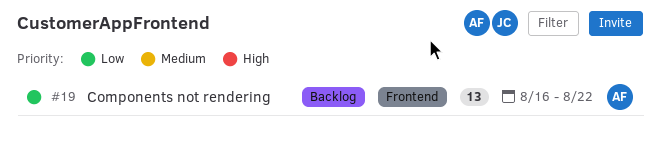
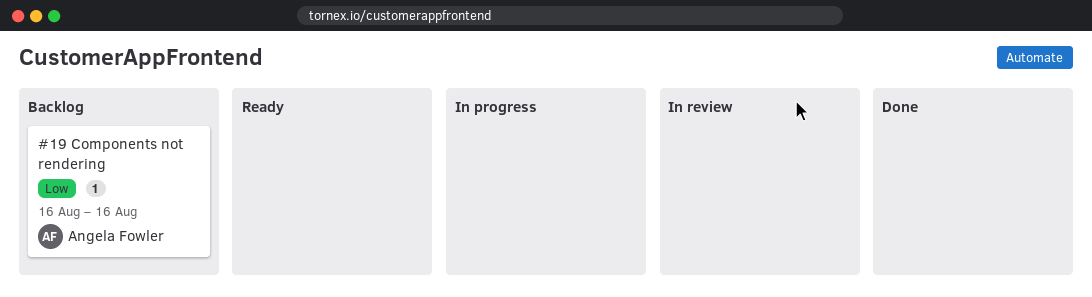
#19, estimate: 13 -> 1
#19, due: Aug 22 -> Aug 16

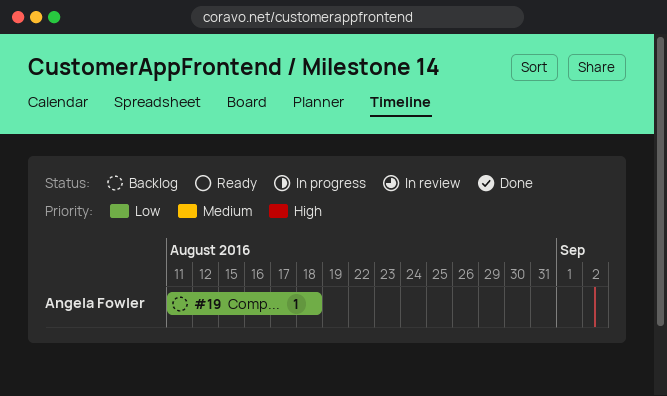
#19, start: Aug 16 -> Aug 11
#19, due: Aug 16 -> Aug 18

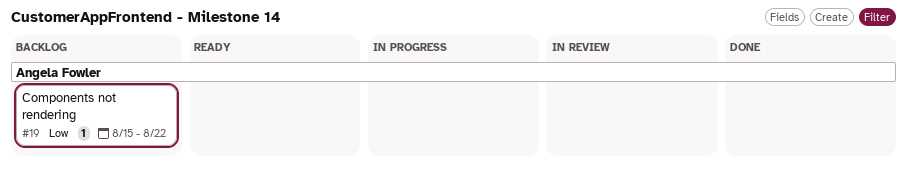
#19, start: Aug 11 -> Aug 15
#19, due: Aug 18 -> Aug 22

